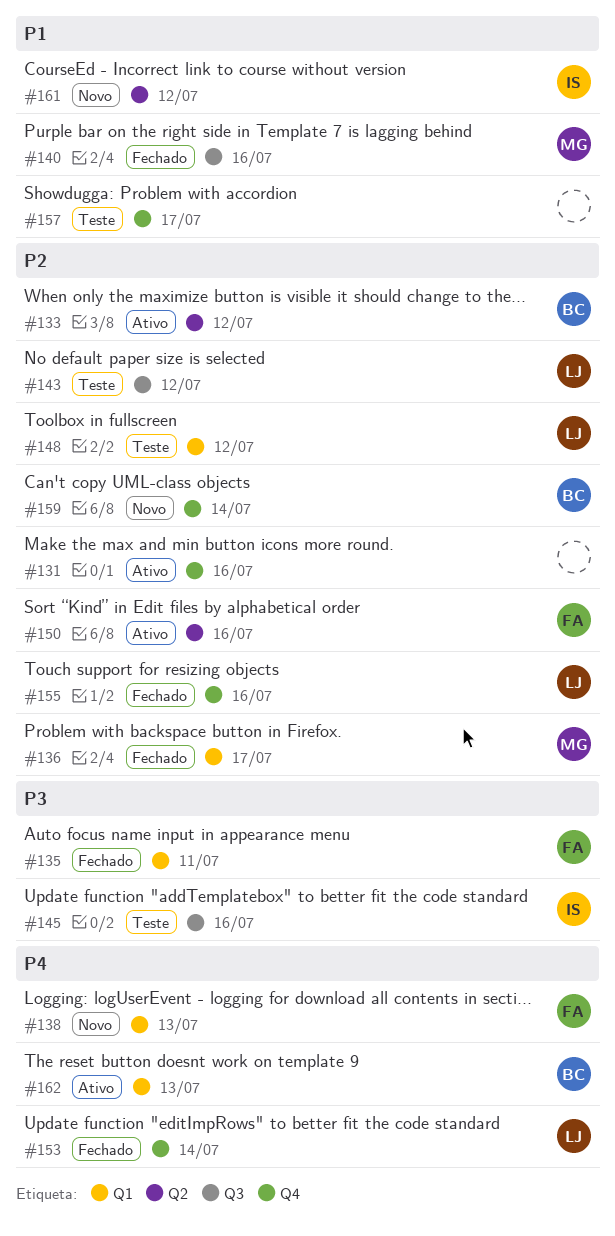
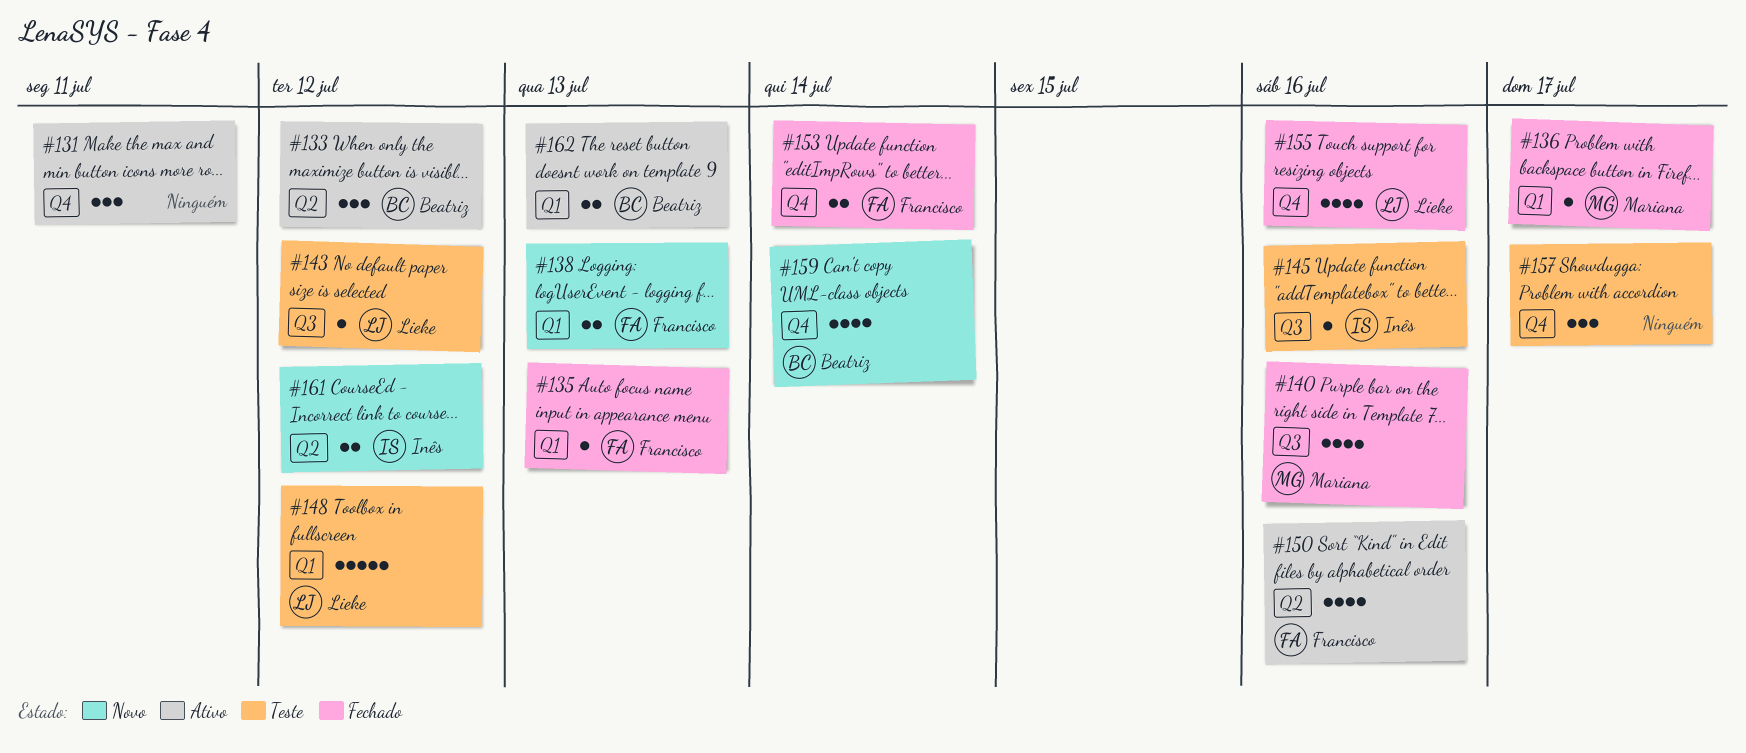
#131, due: Jul 16 -> Jul 11
#135, due: Jul 11 -> Jul 13
#153, owner: Lieke -> Francisco

